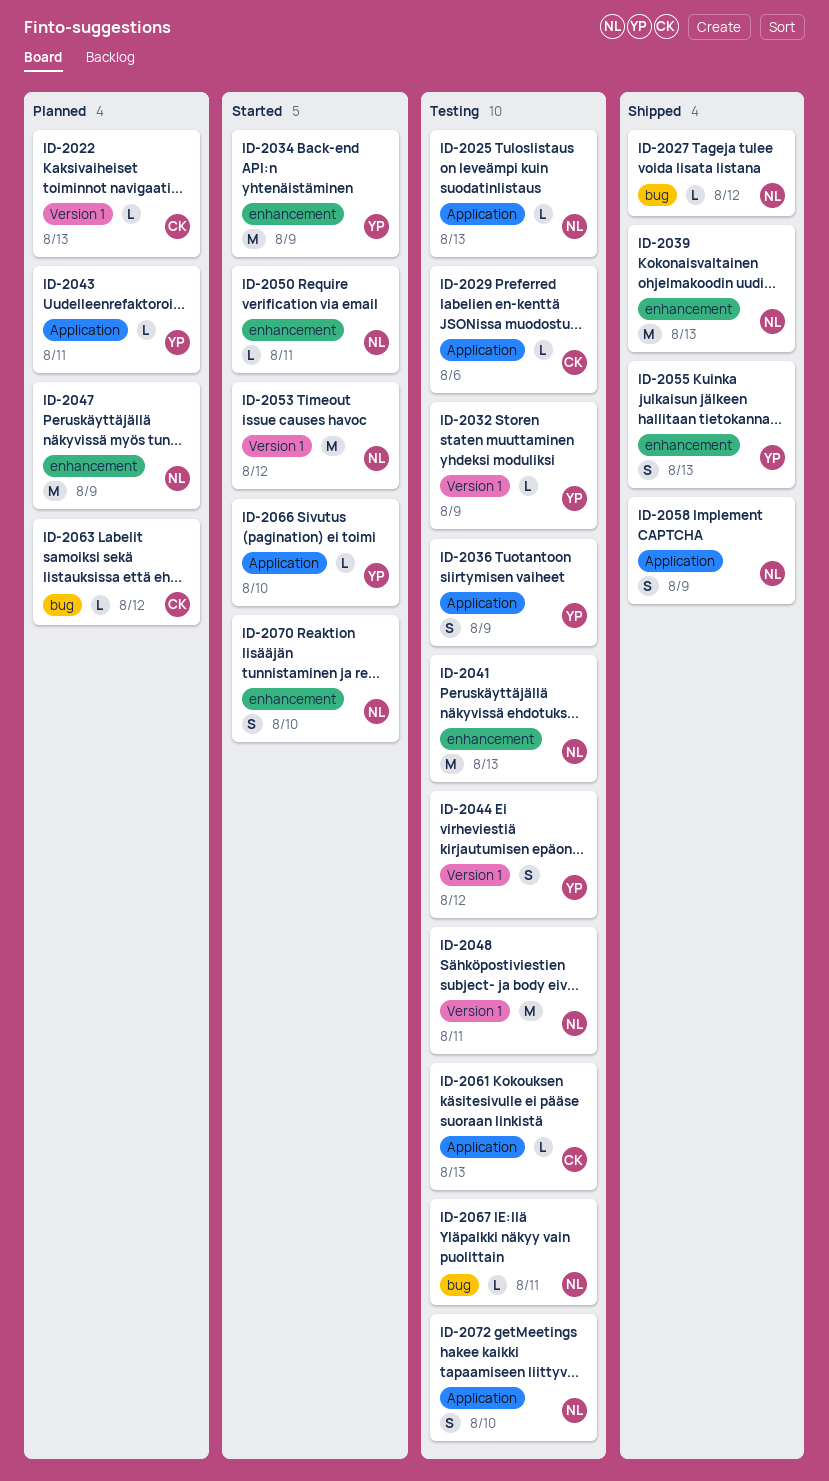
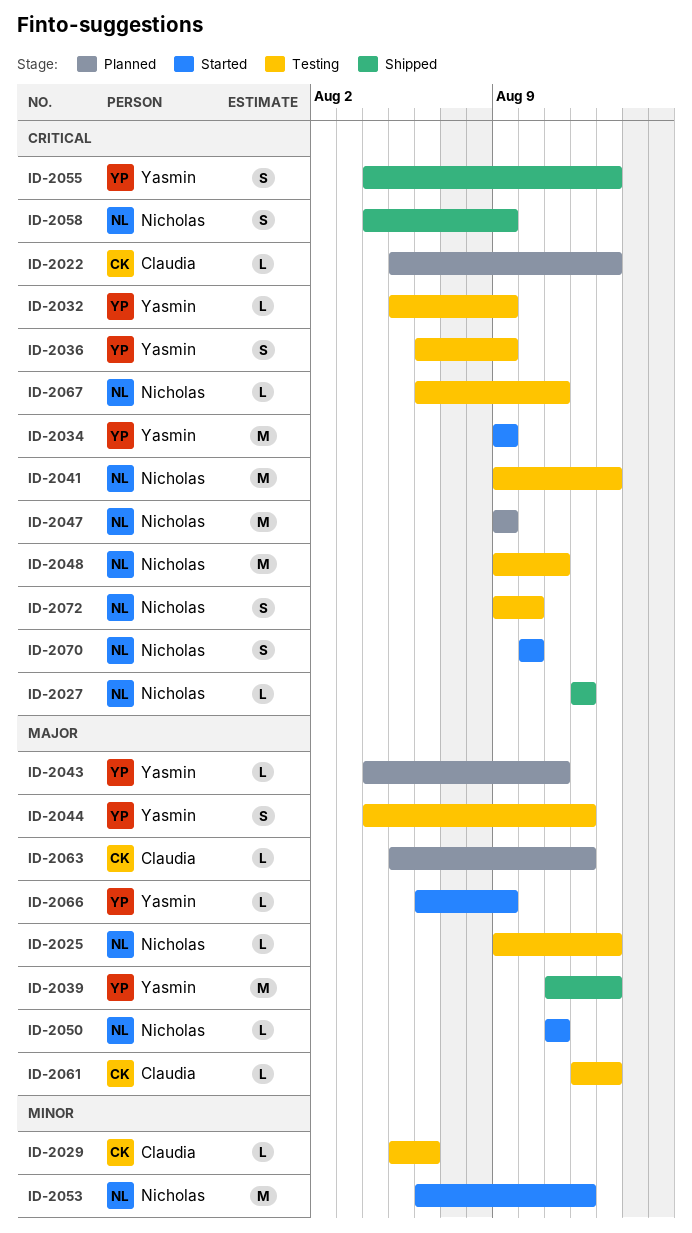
ID-2039, owner: Nicholas -> Yasmin
ID-2066, due: Aug 10 -> Aug 9

